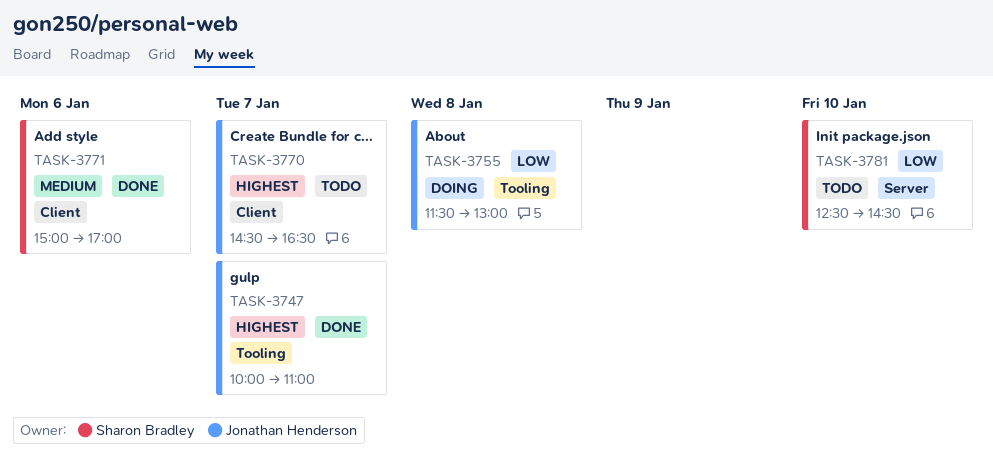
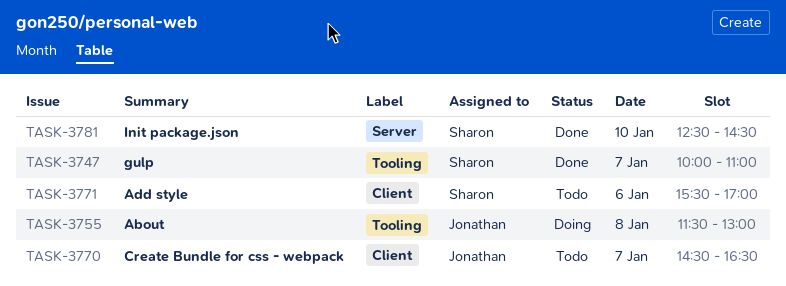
TASK-3747, owner: Jonathan Henderson -> Sharon Bradley
TASK-3771, status: Done -> Todo
TASK-3771, begins: 15:00 -> 15:30
TASK-3781, status: Todo -> Done

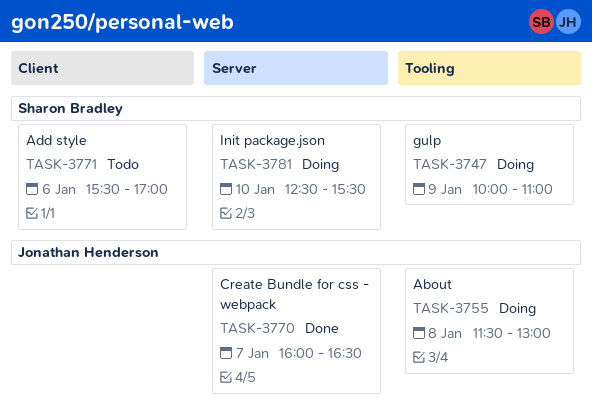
TASK-3747, status: Done -> Doing
TASK-3747, day: Jan 7 -> Jan 9
TASK-3770, status: Todo -> Done
TASK-3770, label: Client -> Server
TASK-3770, begins: 14:30 -> 16:00
TASK-3781, status: Done -> Doing
TASK-3781, ends: 14:30 -> 15:30

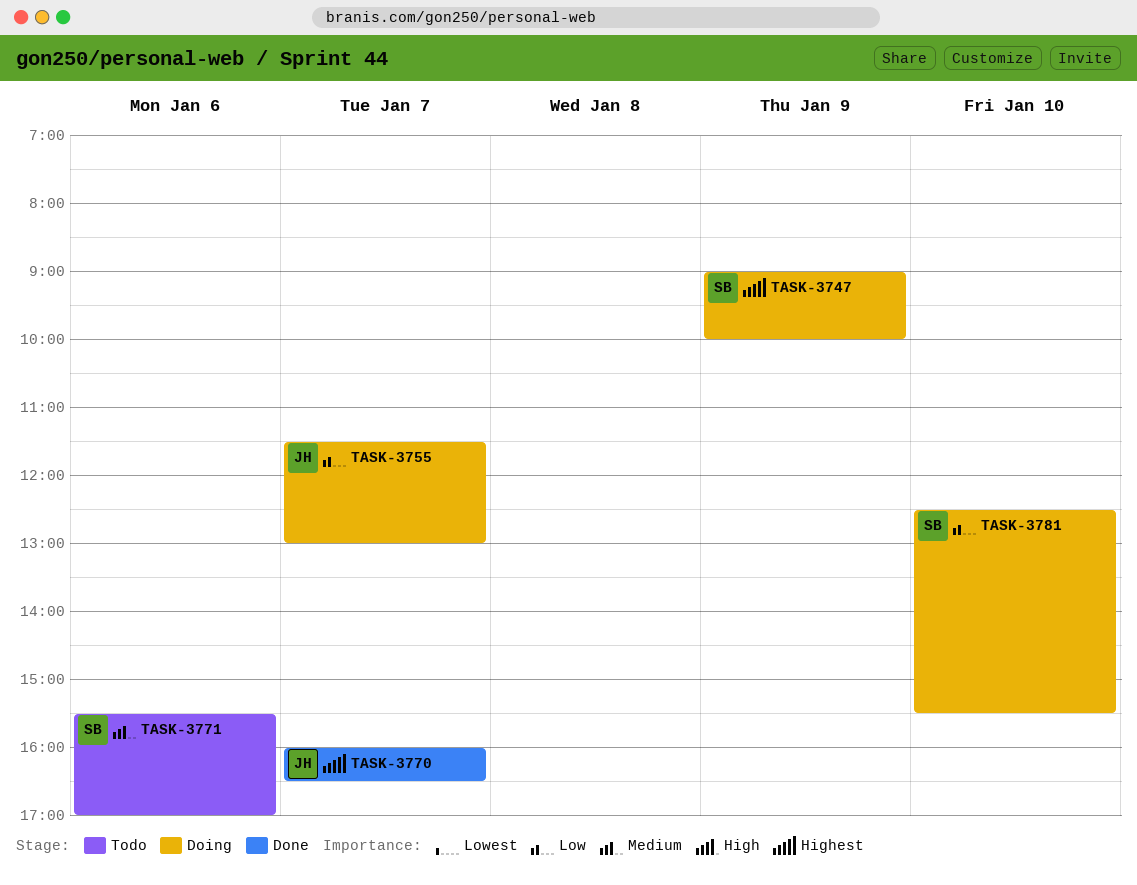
TASK-3747, begins: 10:00 -> 09:00
TASK-3747, ends: 11:00 -> 10:00
TASK-3755, day: Jan 8 -> Jan 7

